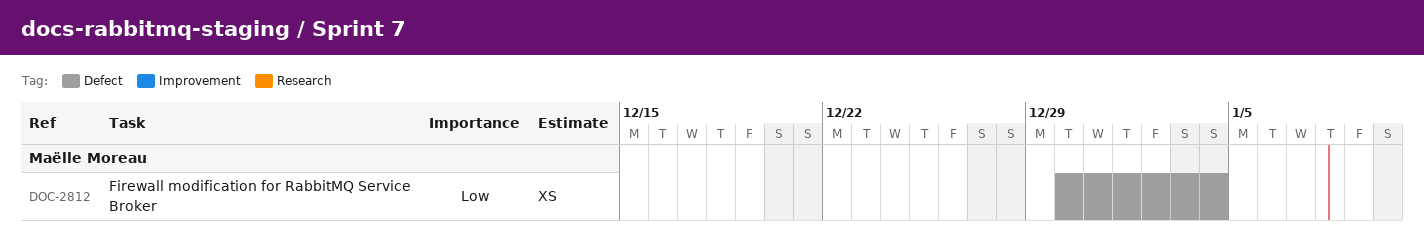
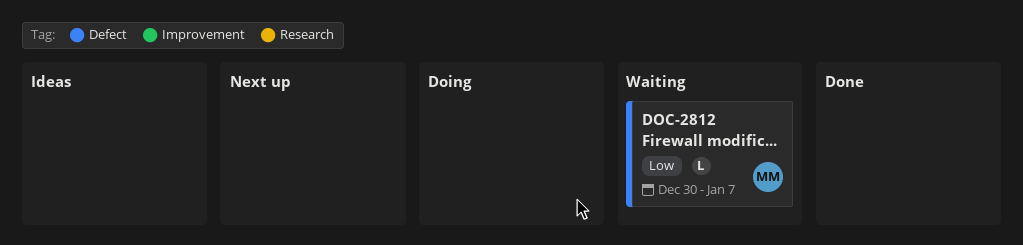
DOC-2812, estimate: XS -> L
DOC-2812, due: Jan 4 -> Jan 7

